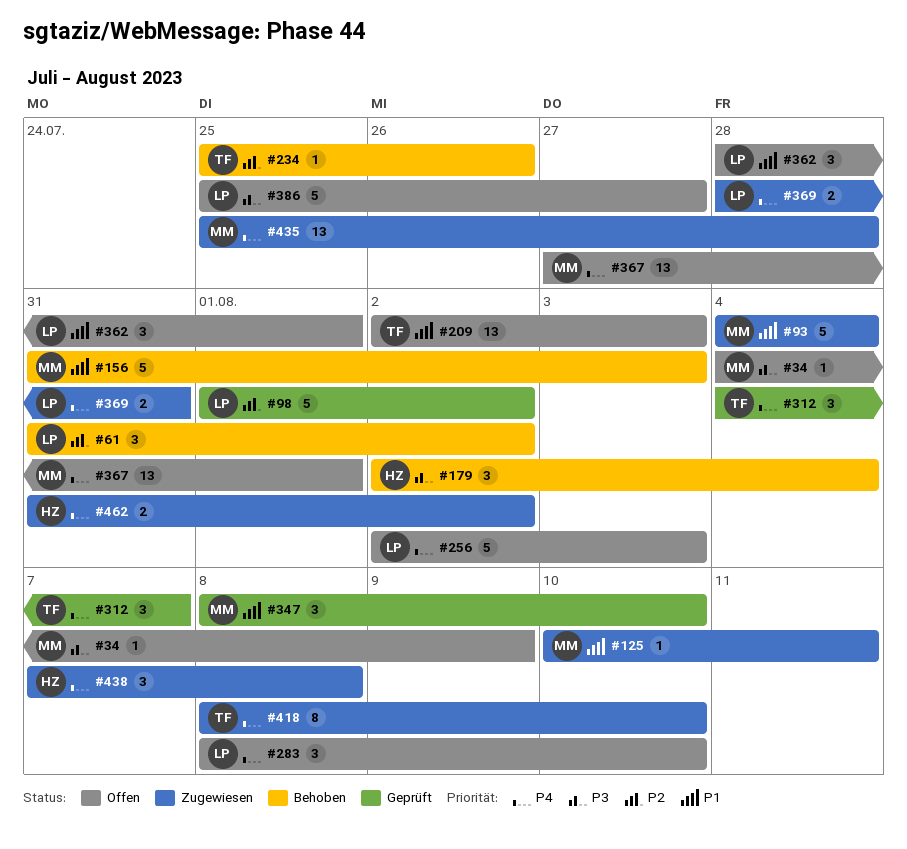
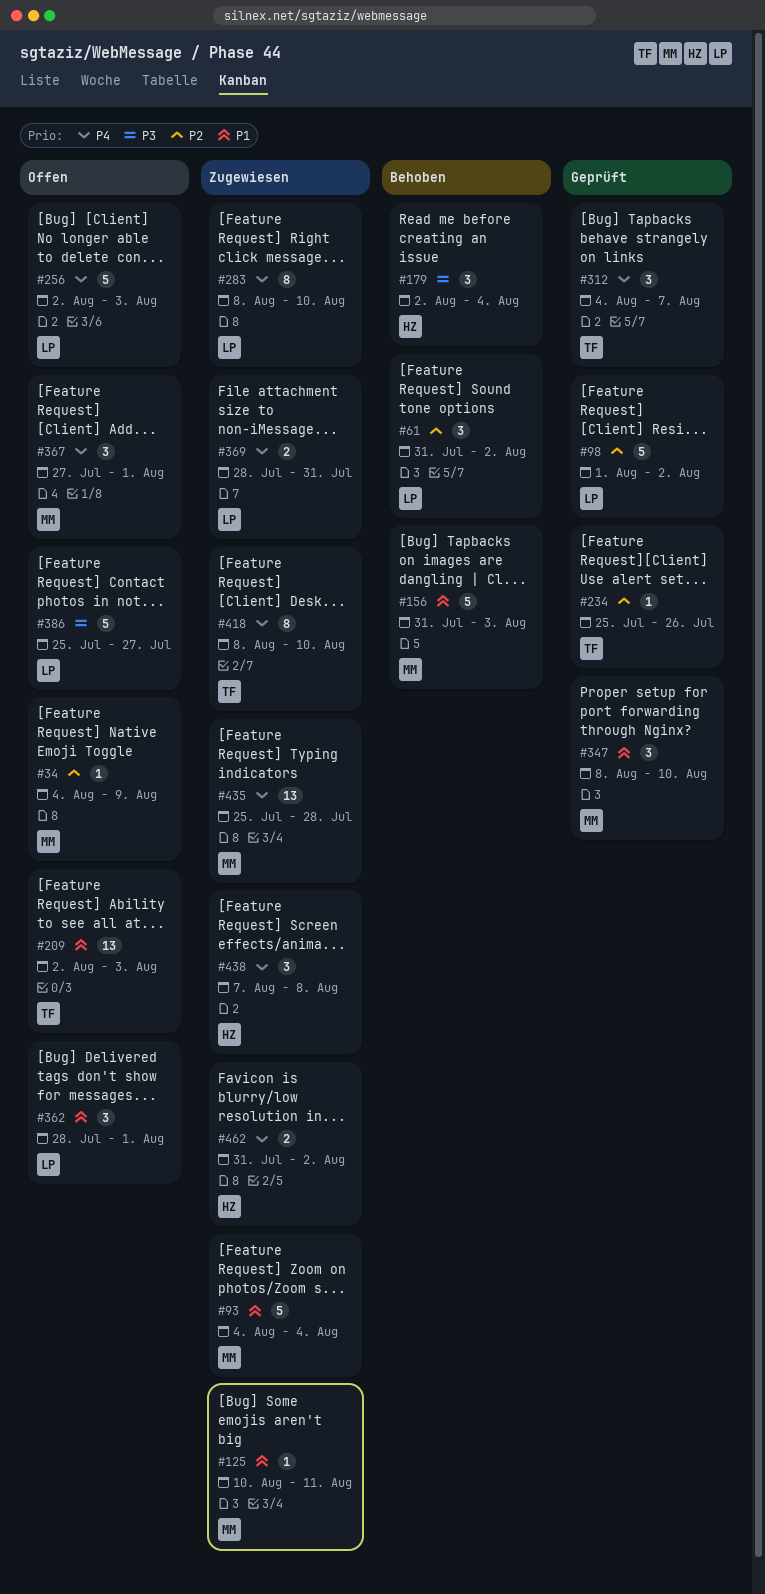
#34, priority: P3 -> P2
#234, status: Behoben -> Geprüft
#283, status: Offen -> Zugewiesen
#283, estimate: 3 -> 8
#367, estimate: 13 -> 3

